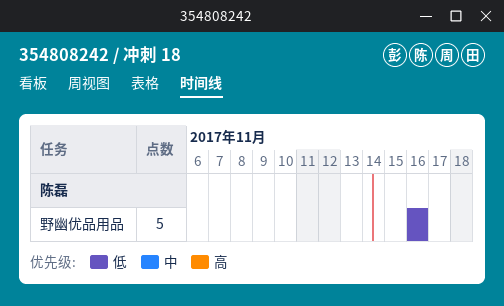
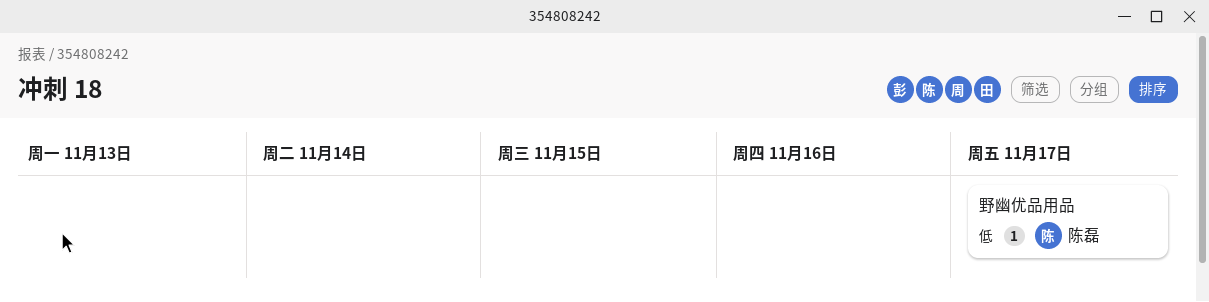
野幽优品用品, estimate: 5 -> 1
野幽优品用品, due: Nov 16 -> Nov 17

